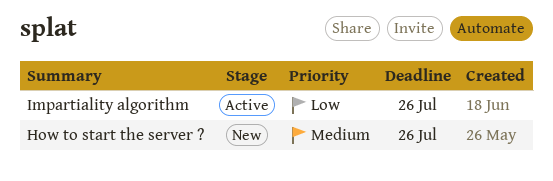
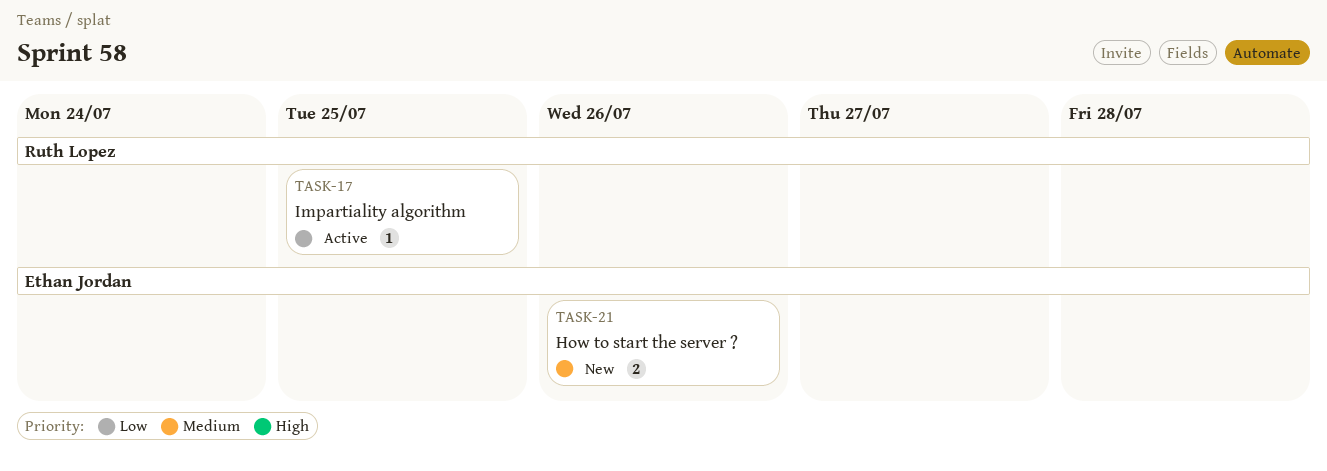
Impartiality algorithm, due: Jul 26 -> Jul 25

